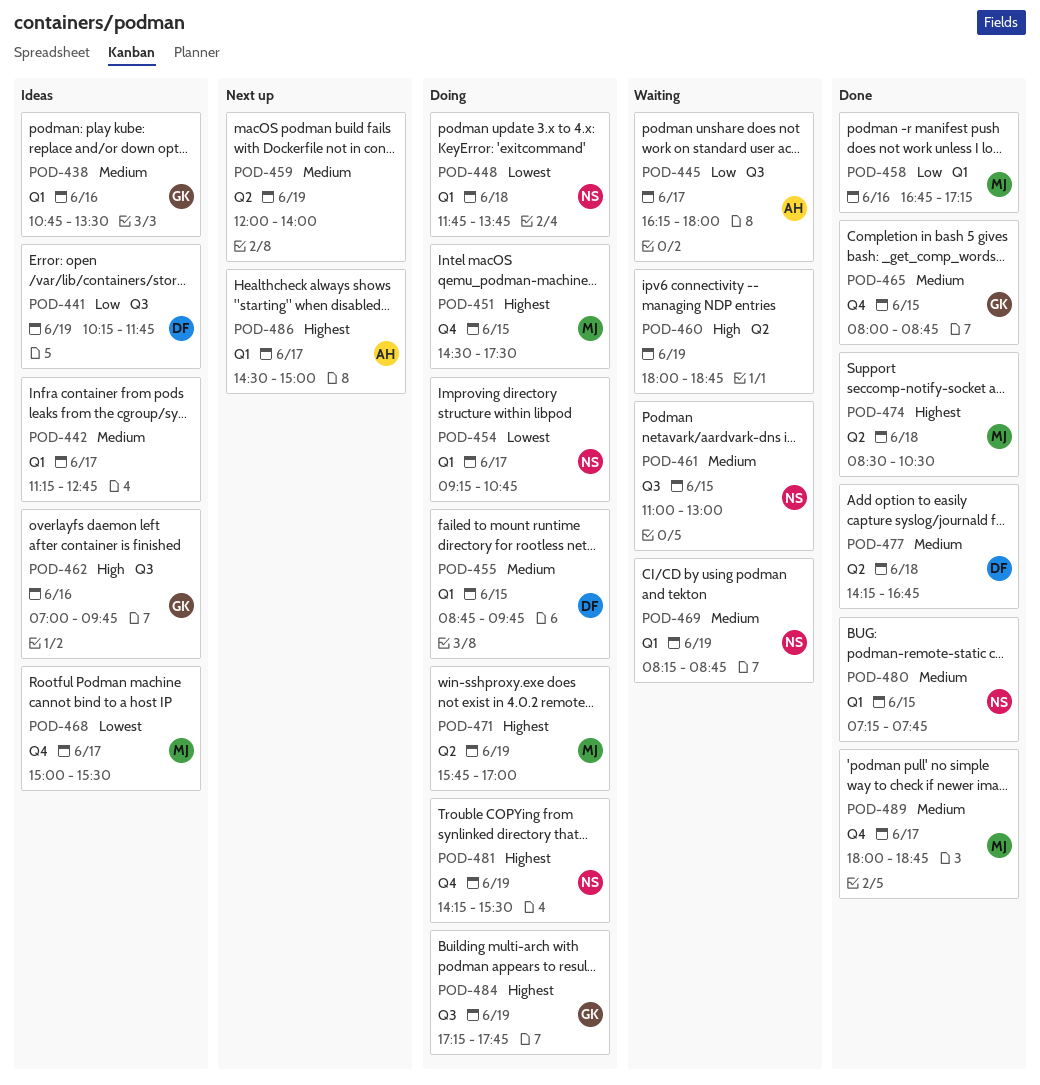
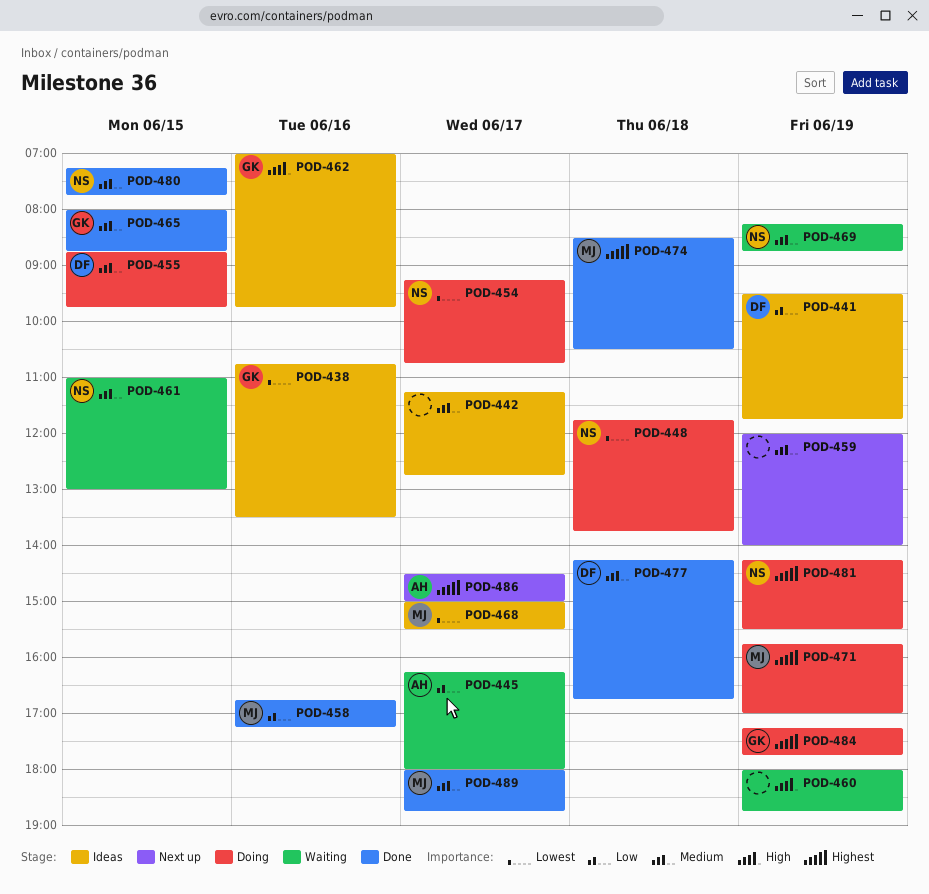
POD-438, priority: Medium -> Lowest
POD-441, begins: 10:15 -> 09:30
POD-451: present -> none

